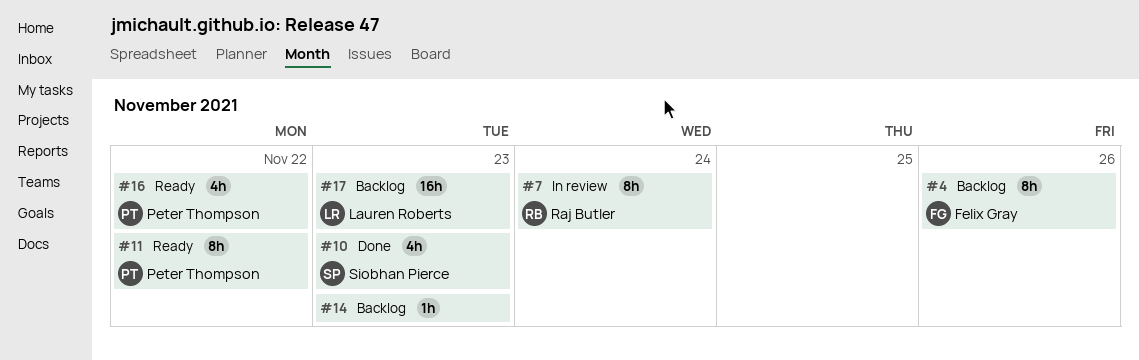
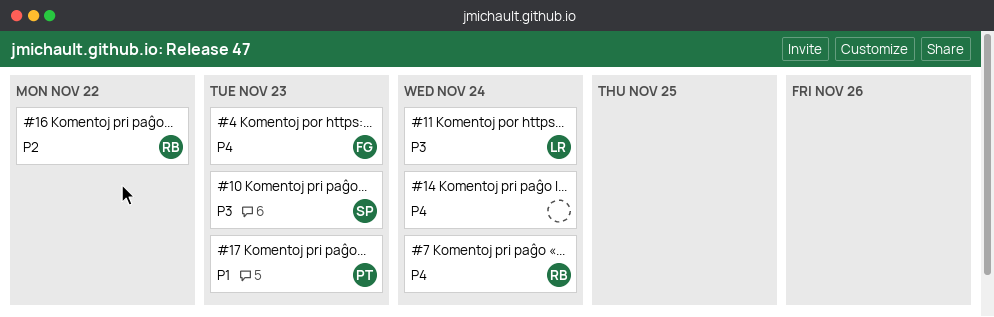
#4, due: Nov 26 -> Nov 23
#11, owner: Peter Thompson -> Lauren Roberts
#11, due: Nov 22 -> Nov 24
#14, due: Nov 23 -> Nov 24
#16, owner: Peter Thompson -> Raj Butler
#17, owner: Lauren Roberts -> Peter Thompson

